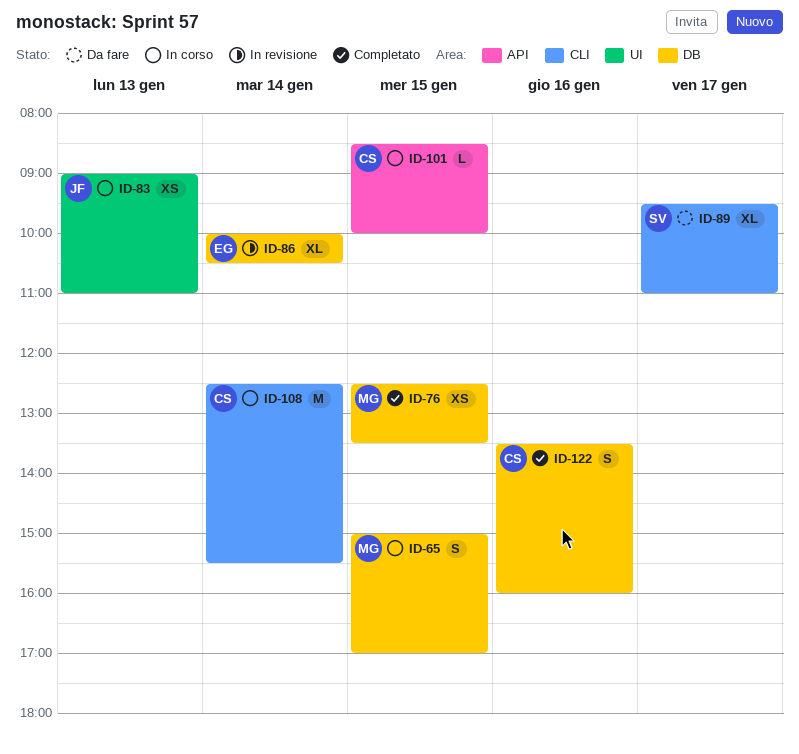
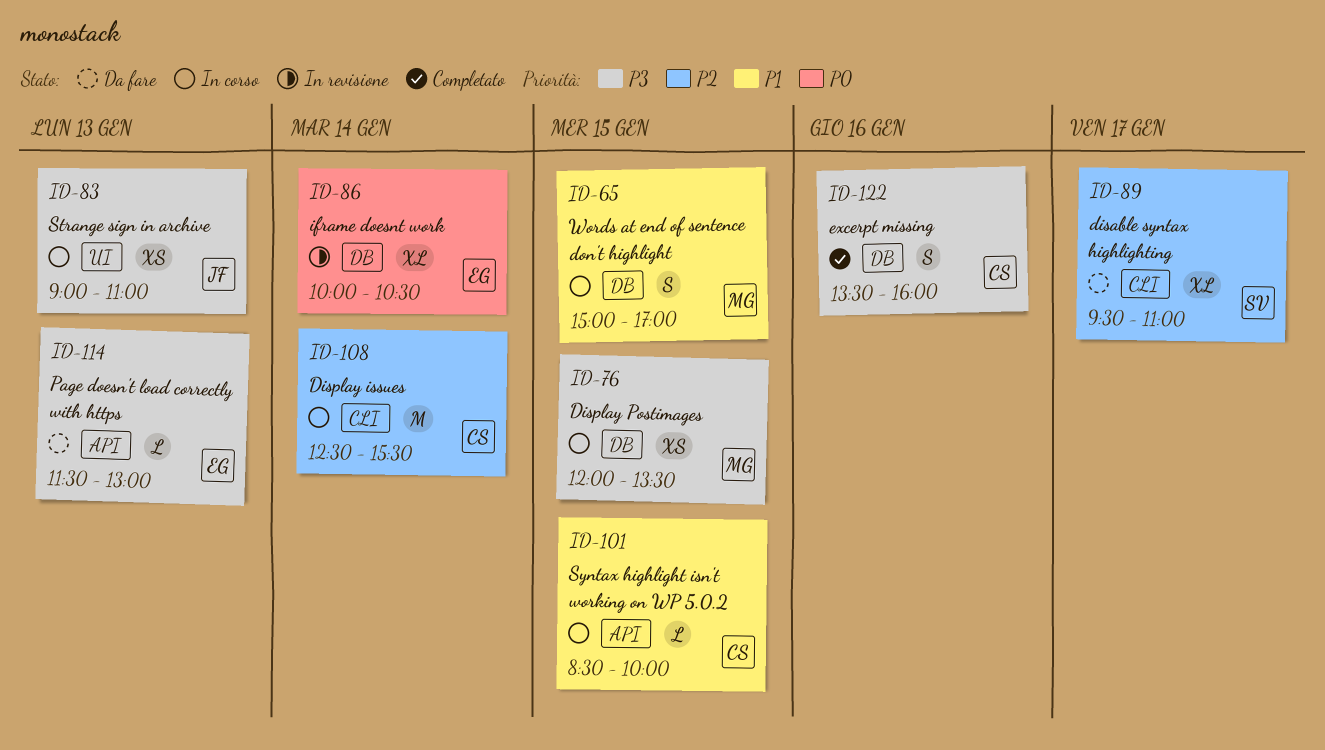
ID-76, status: Completato -> In corso
ID-76, begins: 12:30 -> 12:00
ID-114: none -> present

